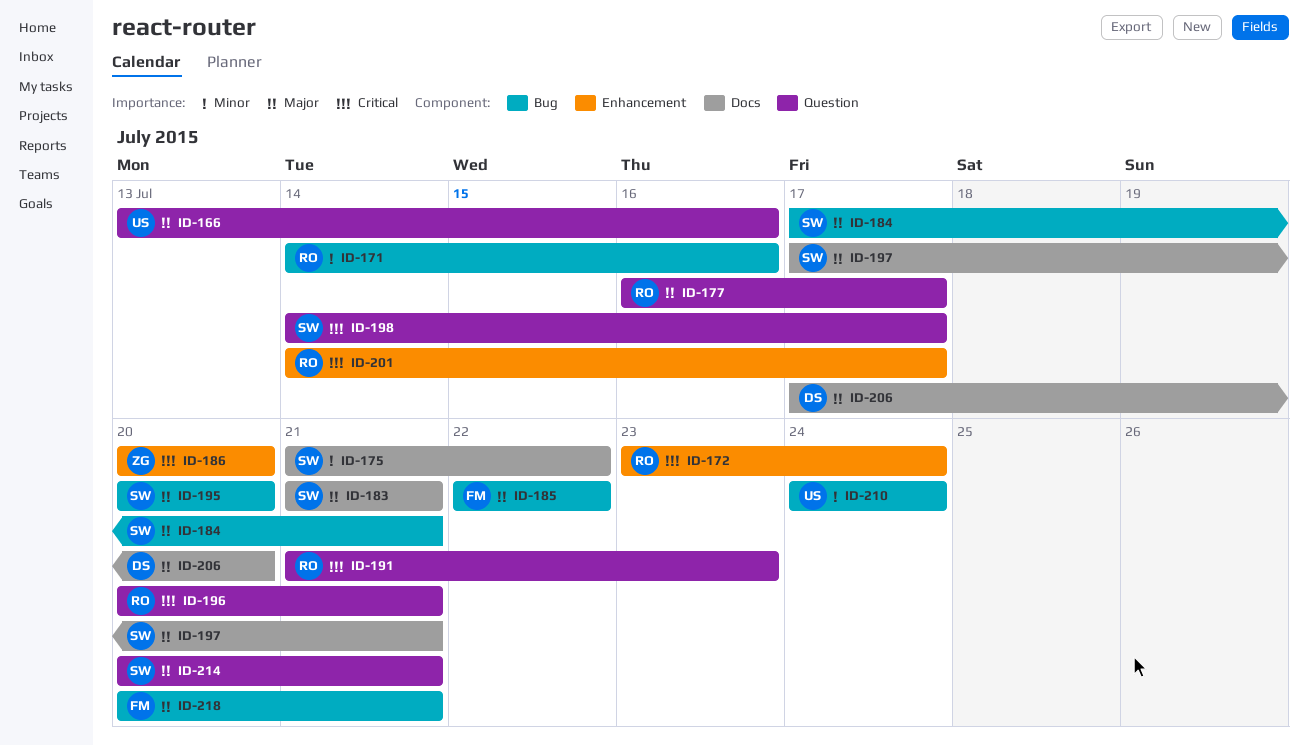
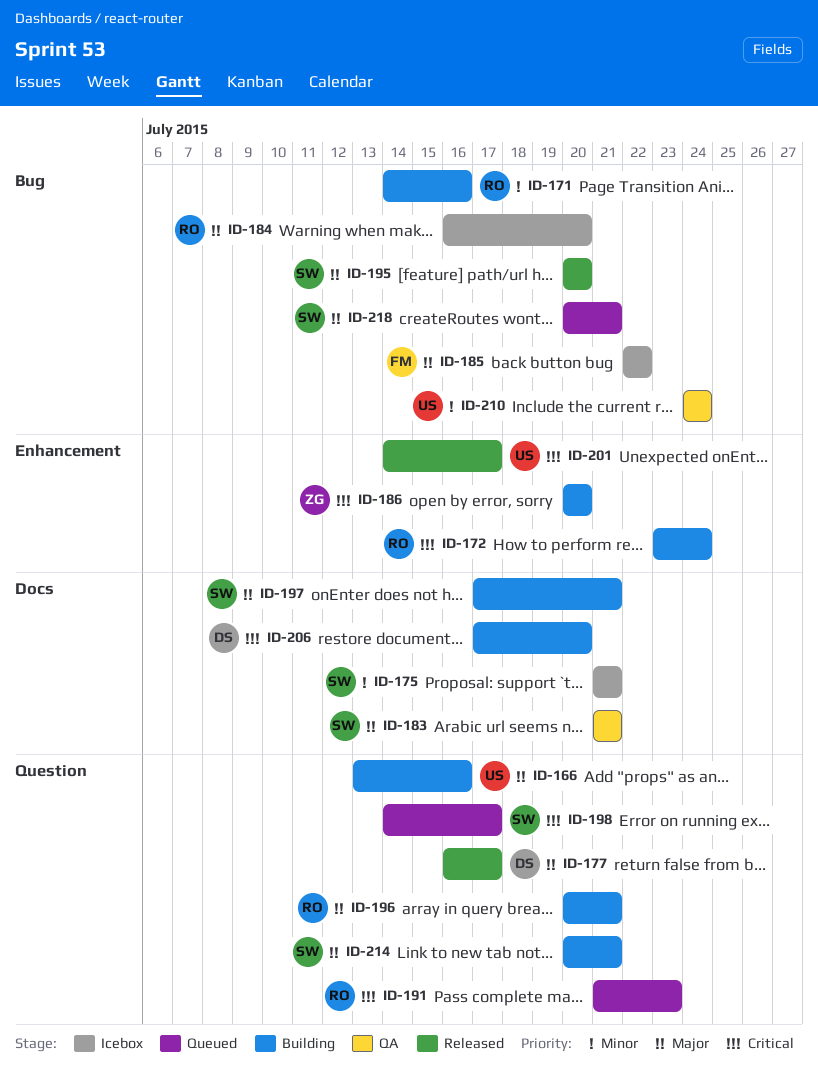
ID-175, due: Jul 22 -> Jul 21
ID-177, owner: RO -> DS
ID-184, owner: SW -> RO
ID-184, start: Jul 17 -> Jul 16
ID-184, due: Jul 21 -> Jul 20
ID-196, priority: Critical -> Major
ID-201, owner: RO -> US
ID-206, priority: Major -> Critical
ID-218, owner: FM -> SW

